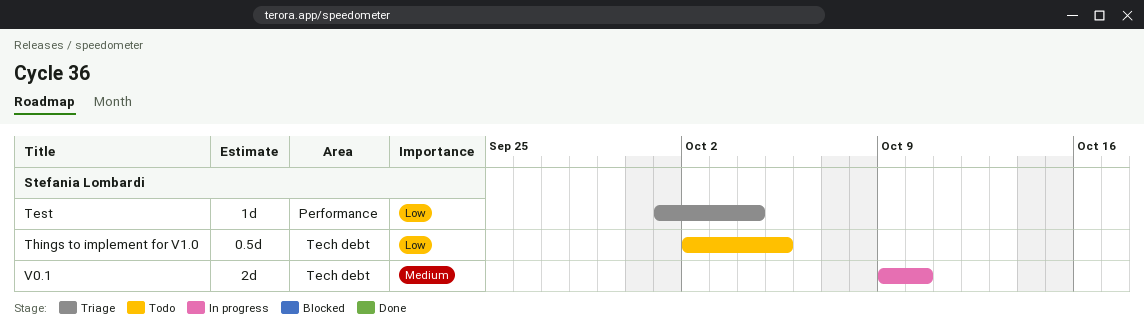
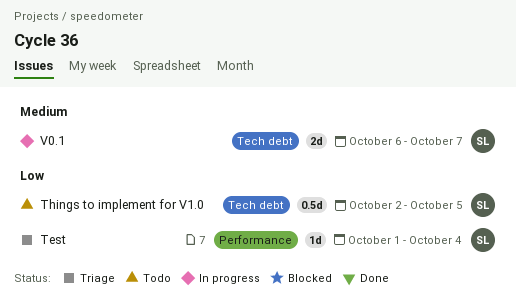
V0.1, start: Oct 9 -> Oct 6
V0.1, due: Oct 10 -> Oct 7

